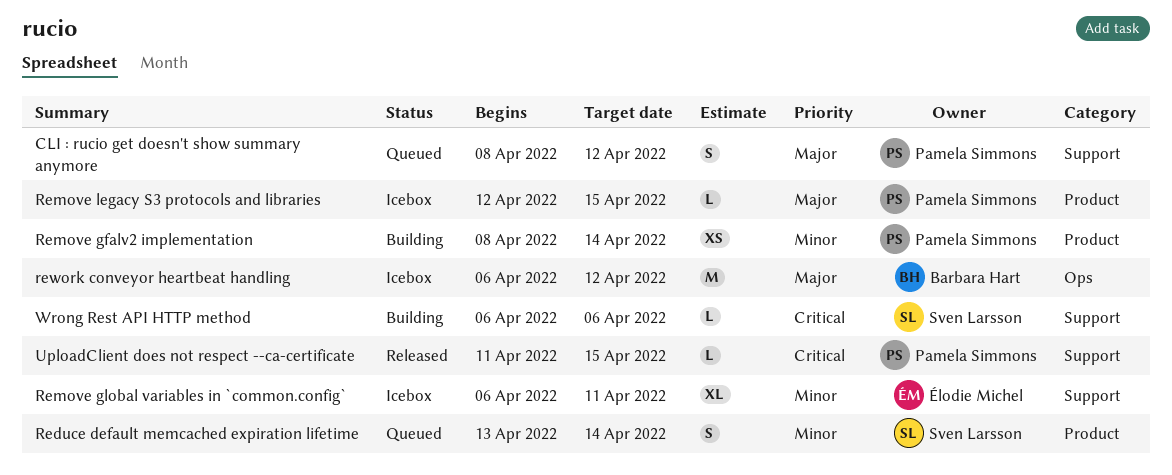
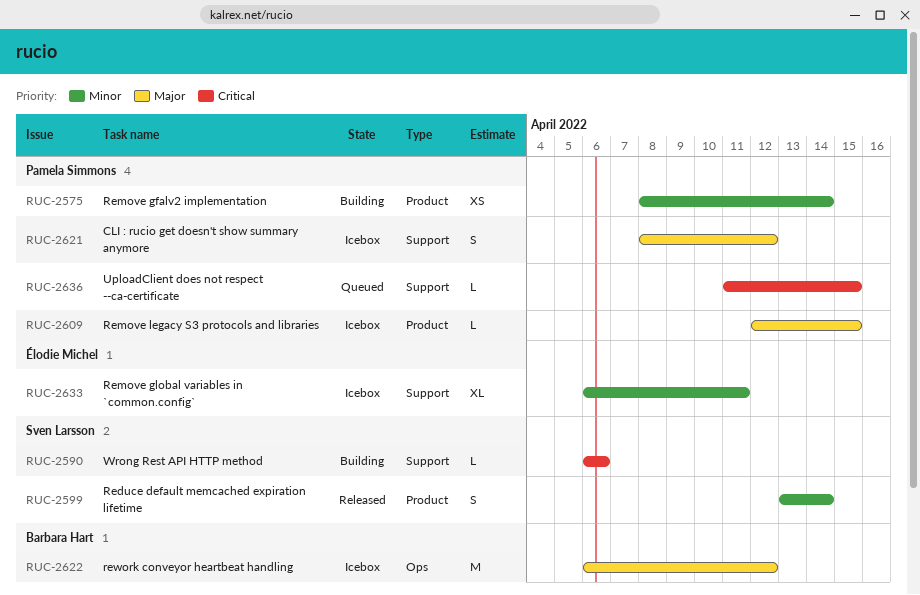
CLI : rucio get doesn't show summary anymore, status: Queued -> Icebox
Reduce default memcached expiration lifetime, status: Queued -> Released
UploadClient does not respect --ca-certificate, status: Released -> Queued

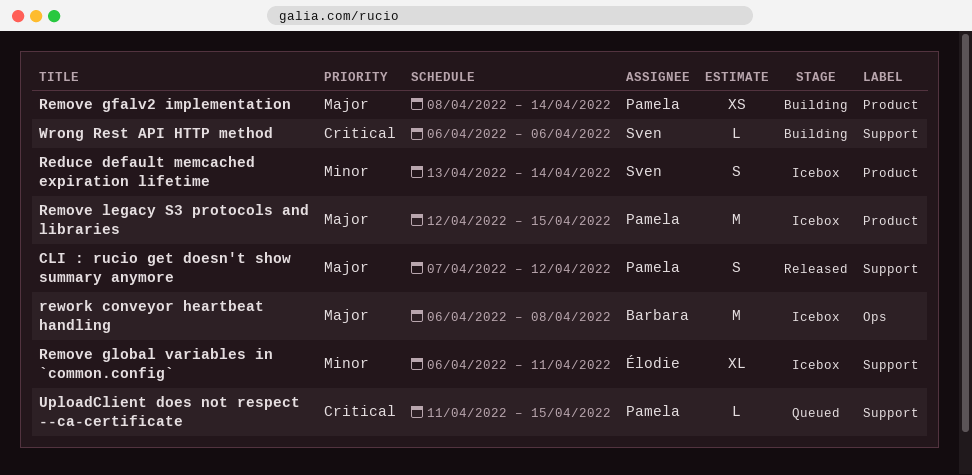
CLI : rucio get doesn't show summary anymore, status: Icebox -> Released
CLI : rucio get doesn't show summary anymore, start: Apr 8 -> Apr 7
Reduce default memcached expiration lifetime, status: Released -> Icebox
Remove gfalv2 implementation, priority: Minor -> Major
Remove legacy S3 protocols and libraries, estimate: L -> M
rework conveyor heartbeat handling, due: Apr 12 -> Apr 8

